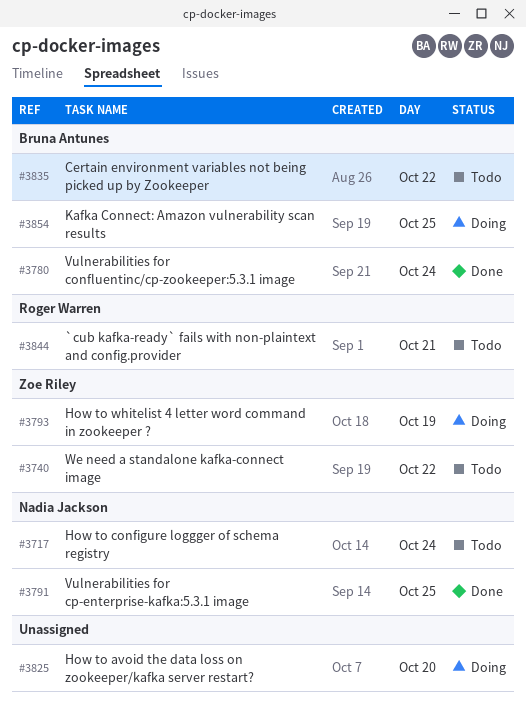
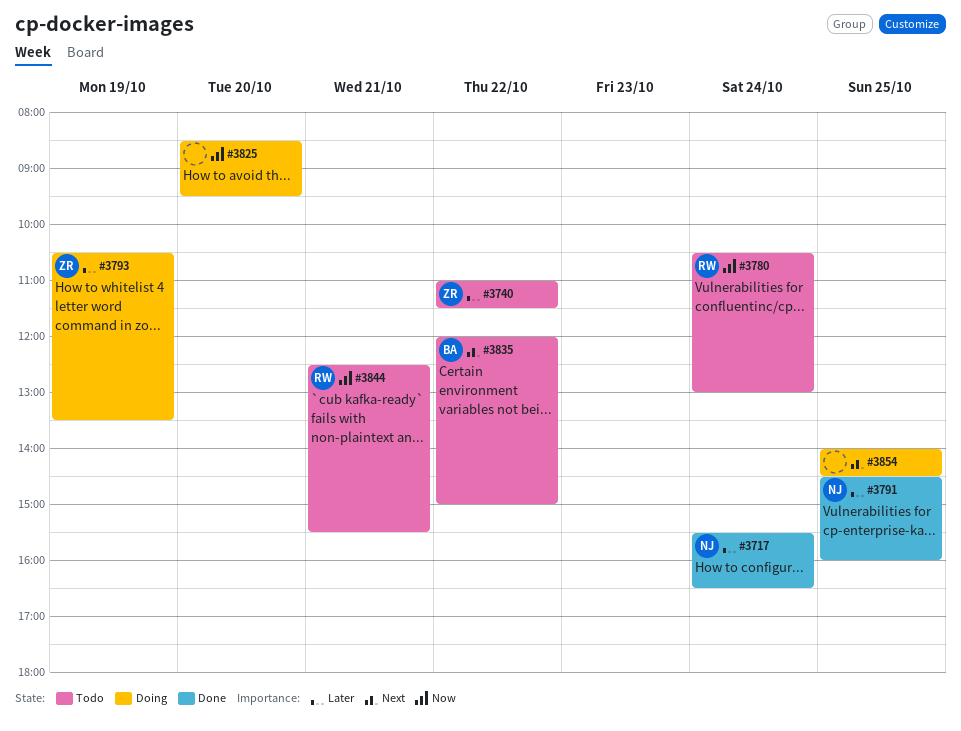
#3717, status: Todo -> Done
#3780, status: Done -> Todo
#3780, owner: Bruna Antunes -> Roger Warren
#3854, owner: Bruna Antunes -> none

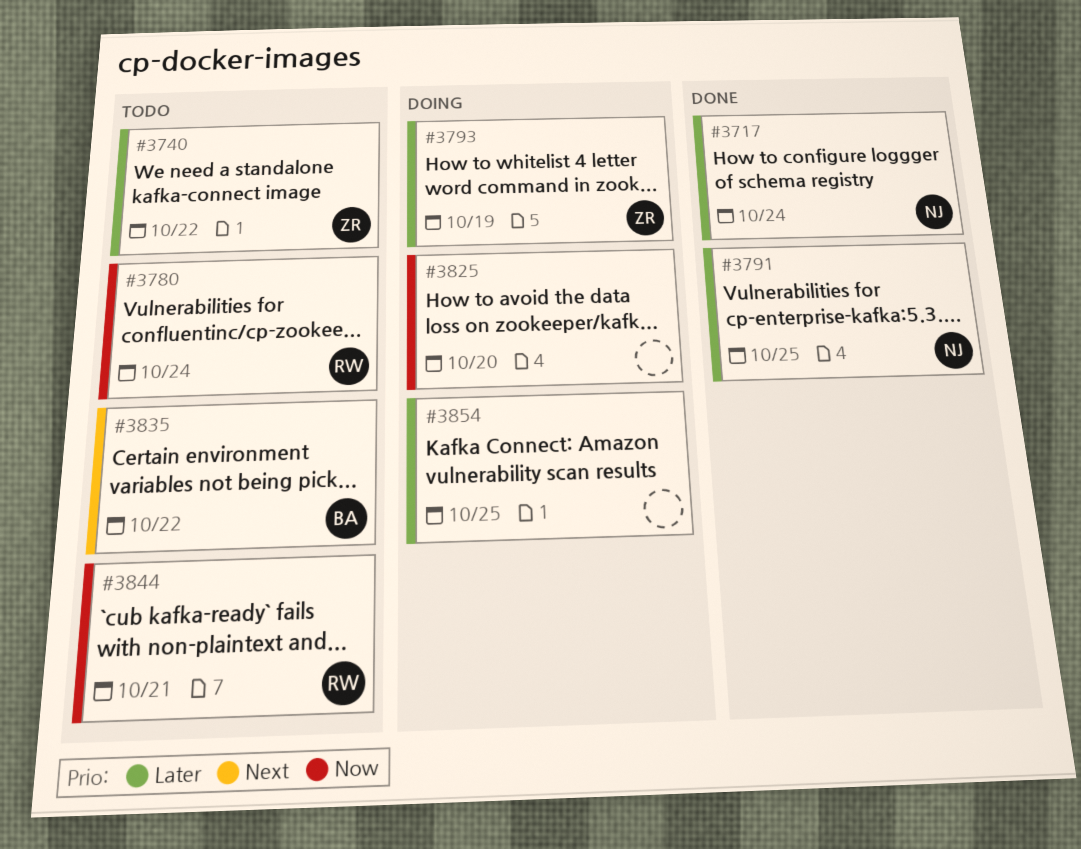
#3854, priority: Next -> Later

